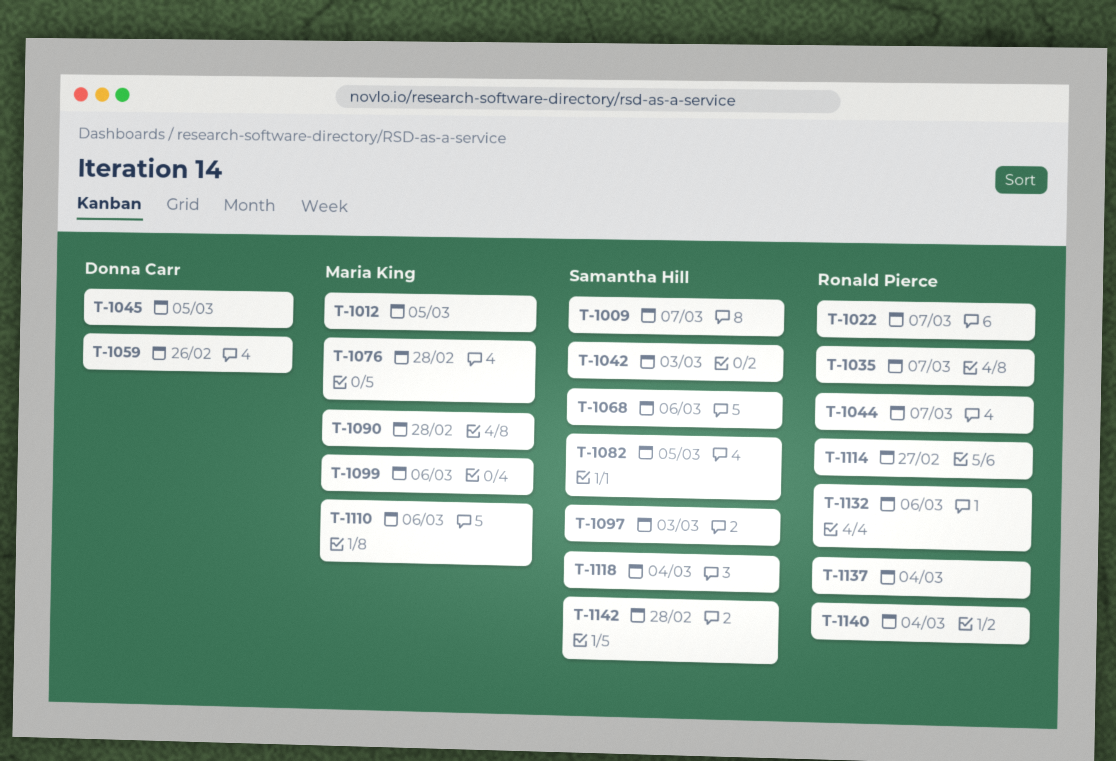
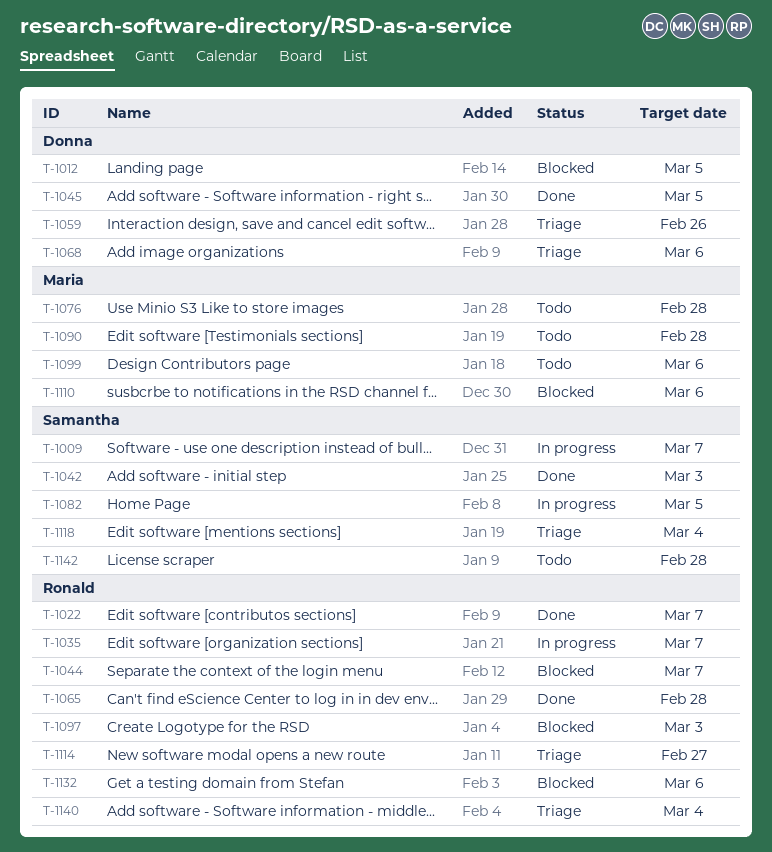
T-1012, owner: Maria King -> Donna Carr
T-1065: none -> present
T-1068, owner: Samantha Hill -> Donna Carr
T-1097, owner: Samantha Hill -> Ronald Pierce
T-1137: present -> none

